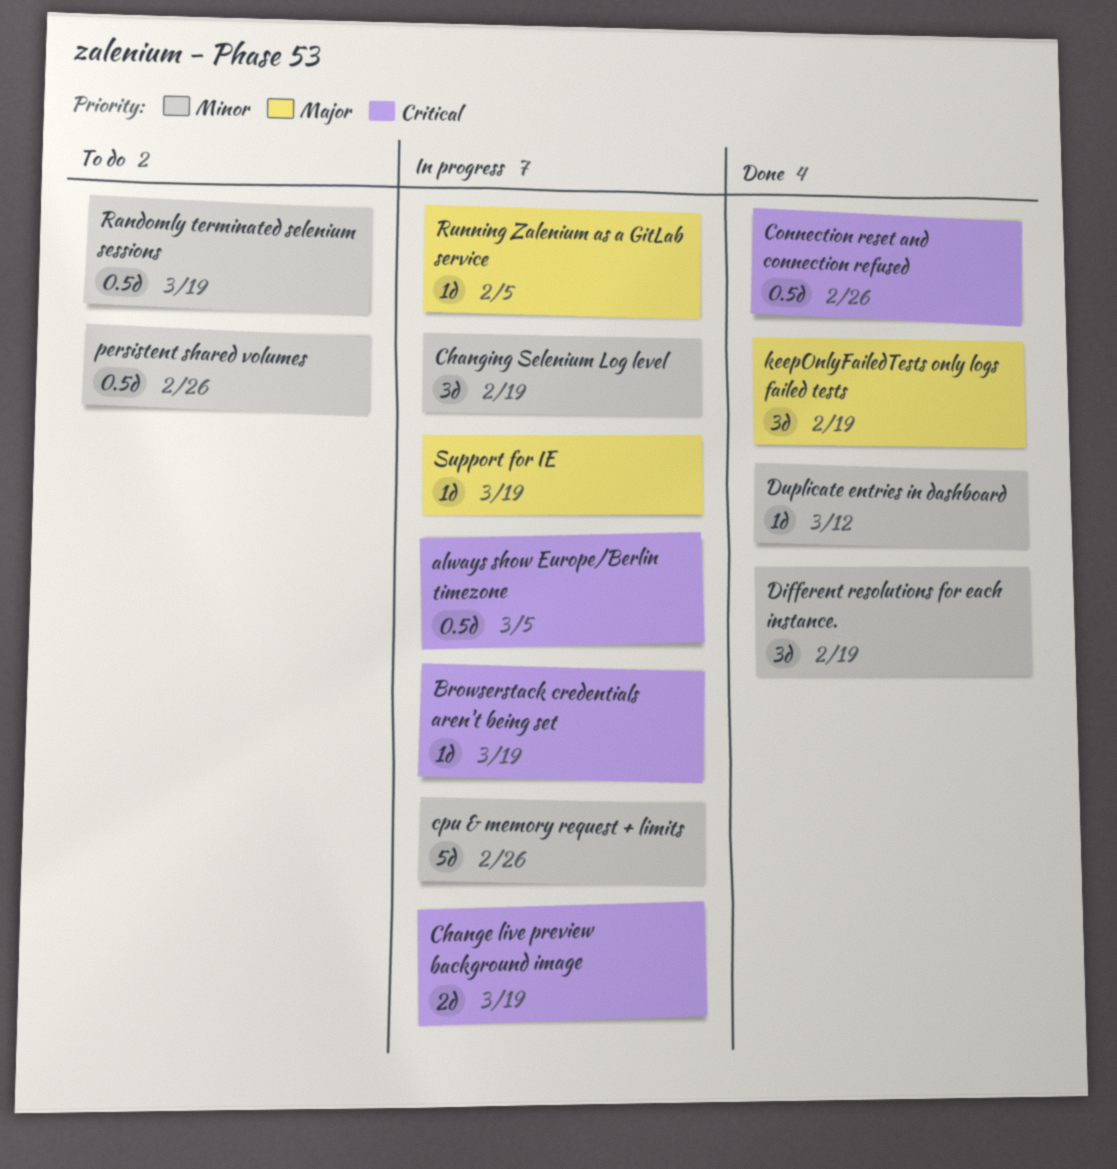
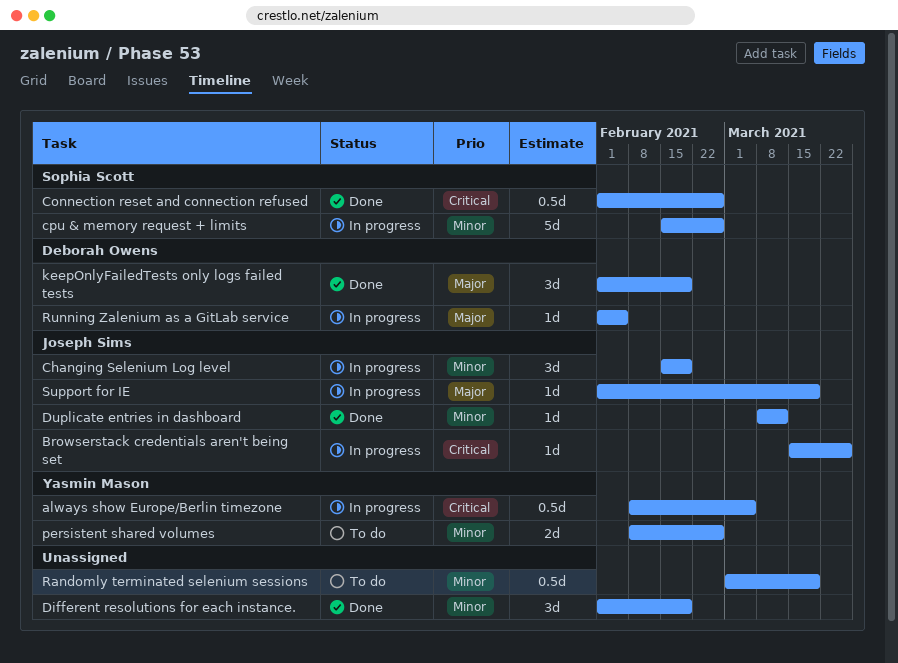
Browserstack credentials aren't being set, due: Mar 19 -> Mar 26
Change live preview background image: present -> none
persistent shared volumes, estimate: 0.5d -> 2d

